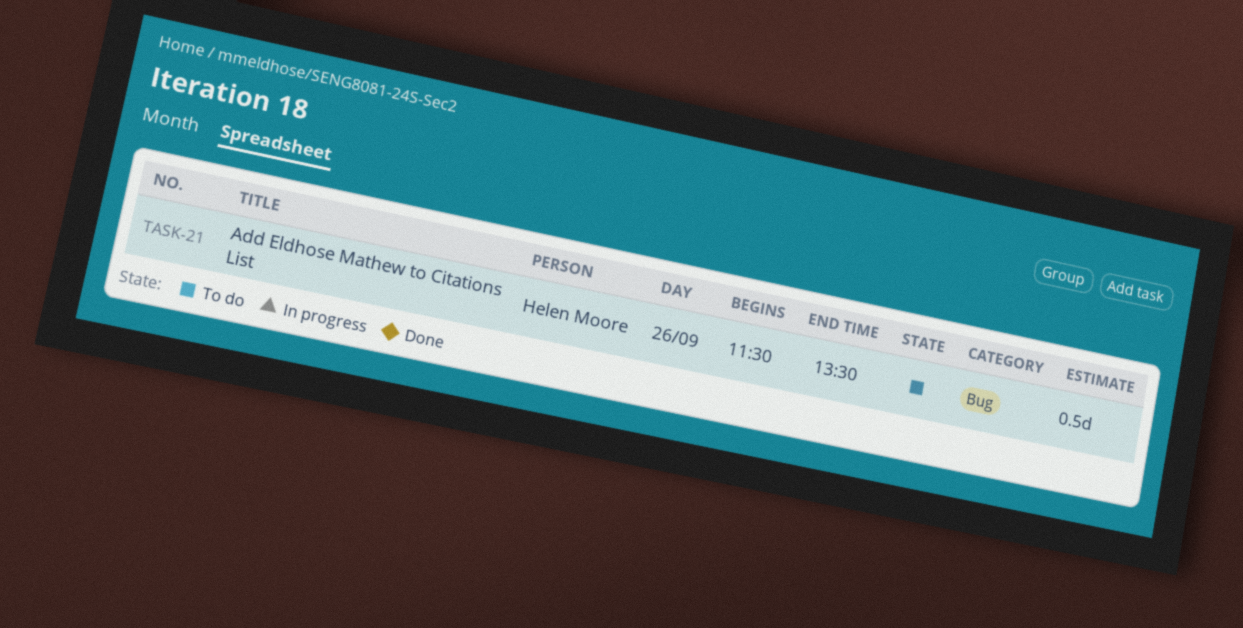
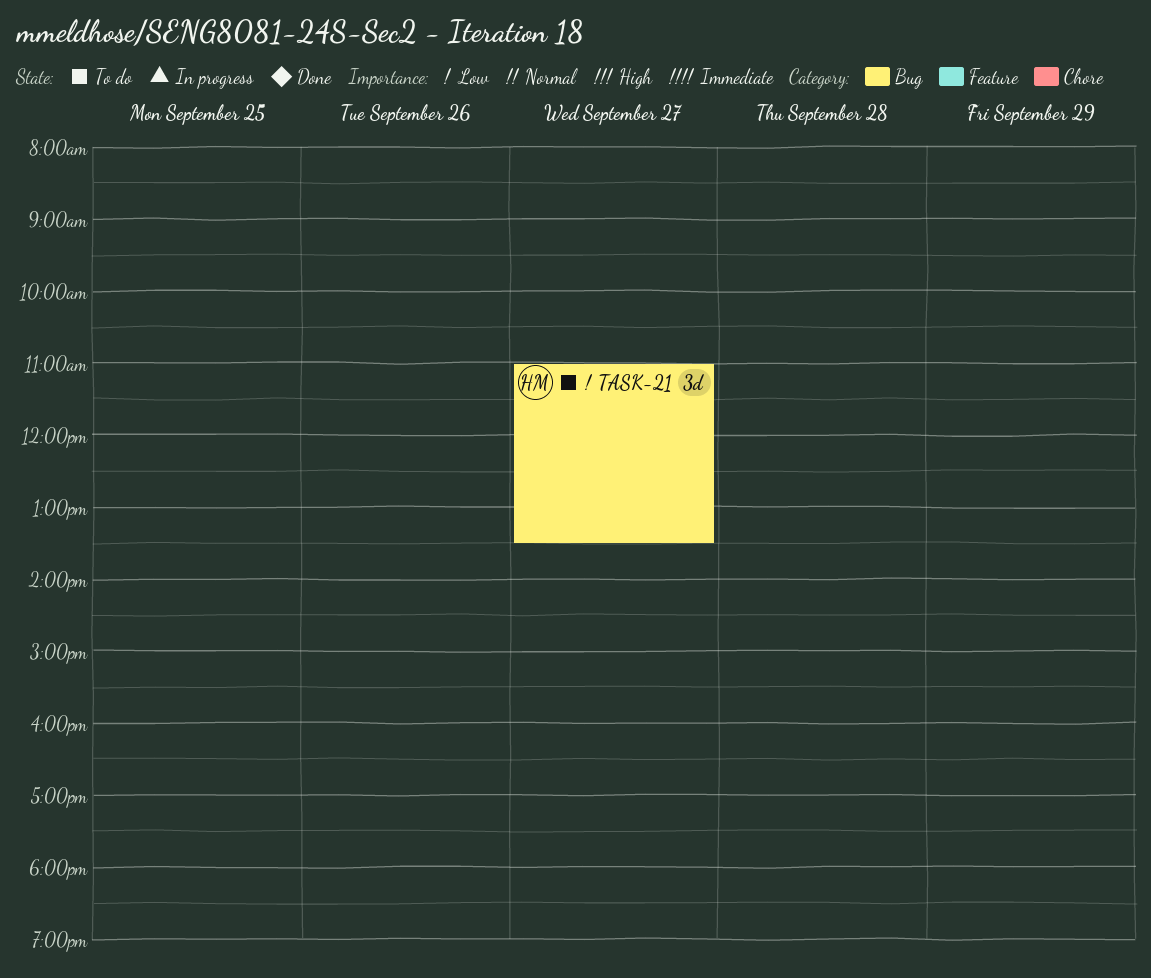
TASK-21, estimate: 0.5d -> 3d
TASK-21, day: Sep 26 -> Sep 27
TASK-21, begins: 11:30 -> 11:00

